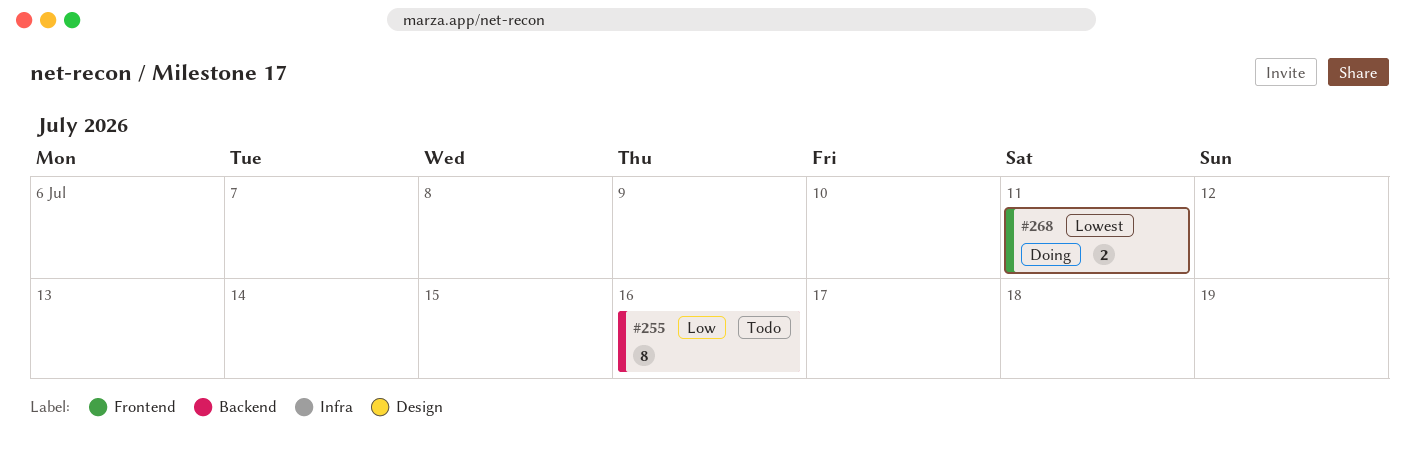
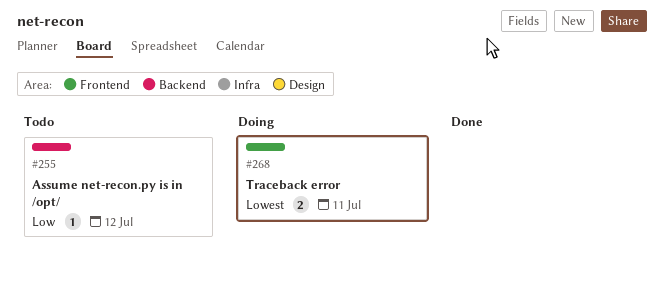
#255, estimate: 8 -> 1
#255, due: Jul 16 -> Jul 12

